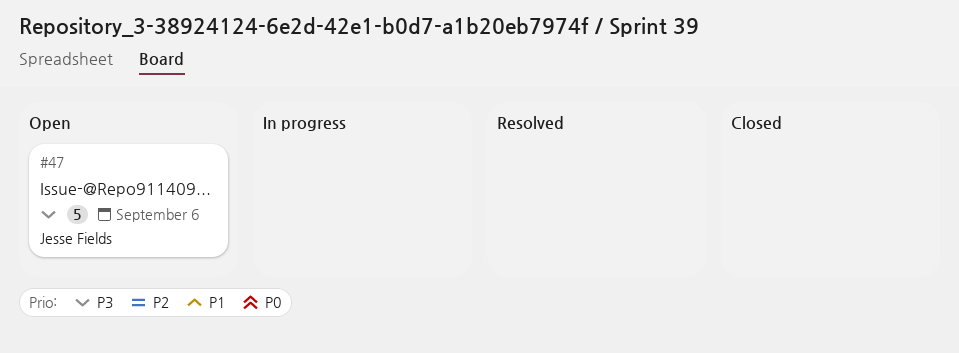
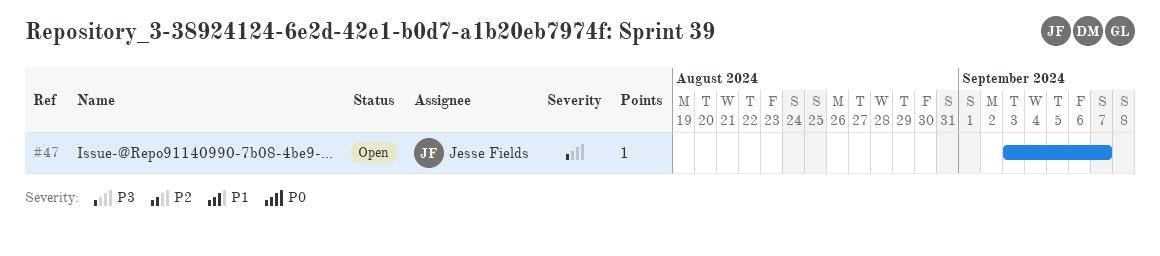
#47, estimate: 5 -> 1
#47, due: Sep 6 -> Sep 7

